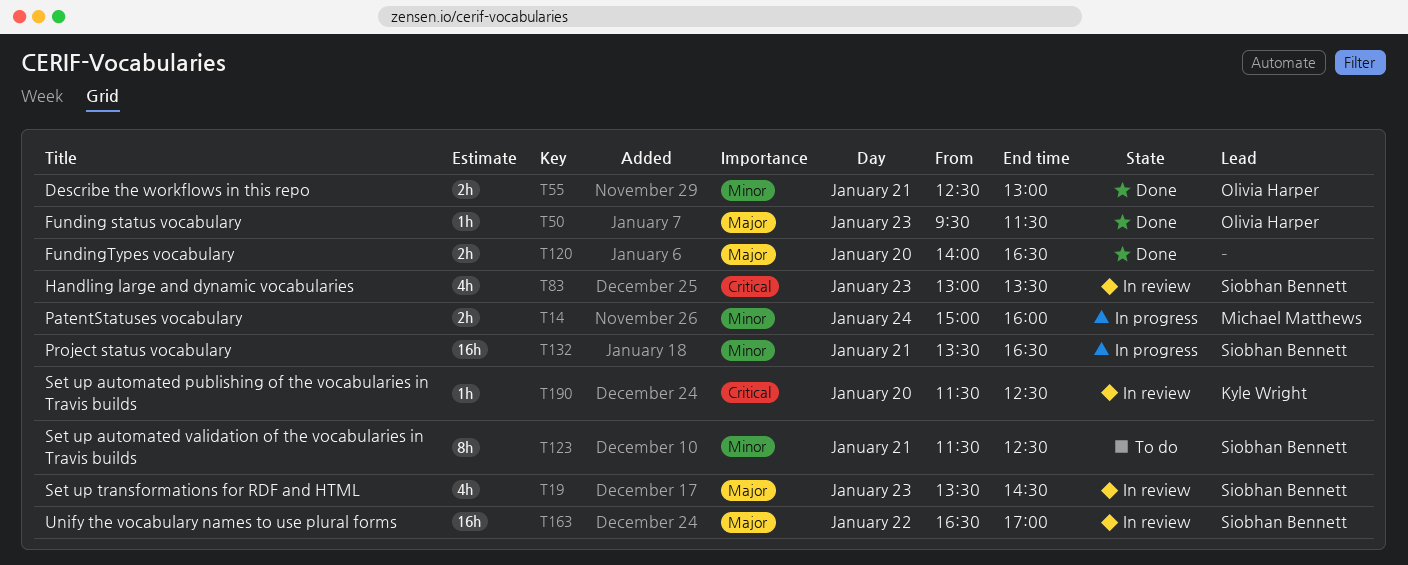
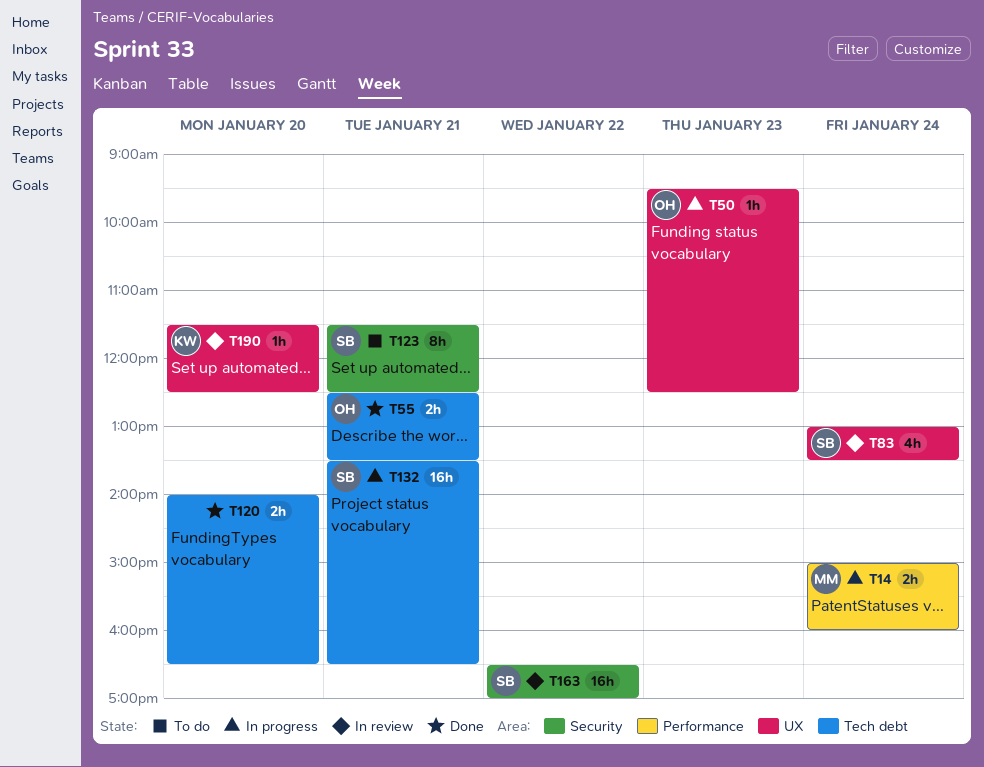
T19: present -> none
T50, status: Done -> In progress
T50, ends: 11:30 -> 12:30
T55, ends: 13:00 -> 13:30
T83, day: Jan 23 -> Jan 24

